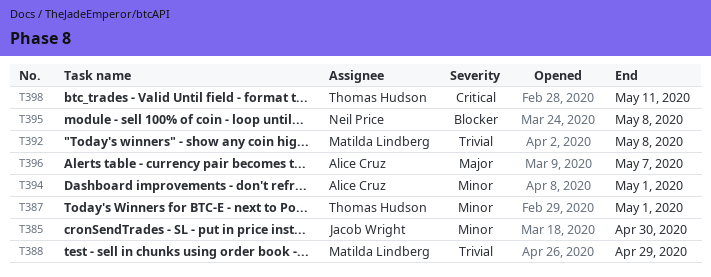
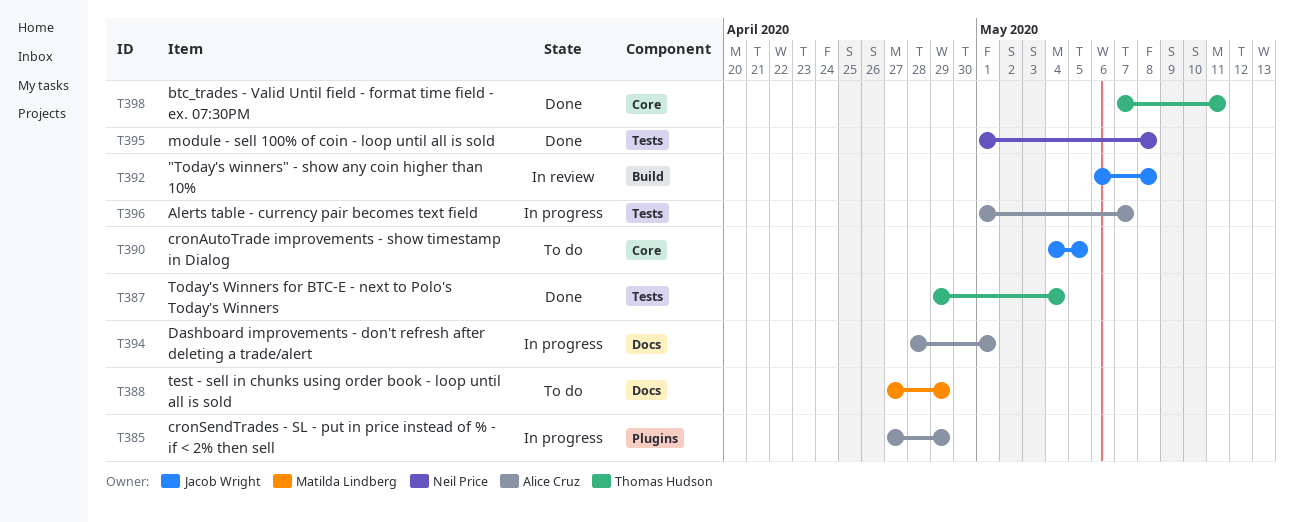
T385, owner: Jacob Wright -> Alice Cruz
T385, due: Apr 30 -> Apr 29
T387, due: May 1 -> May 4
T390: none -> present
T392, owner: Matilda Lindberg -> Jacob Wright

